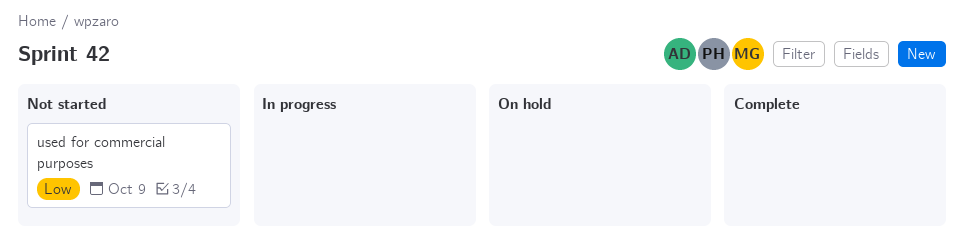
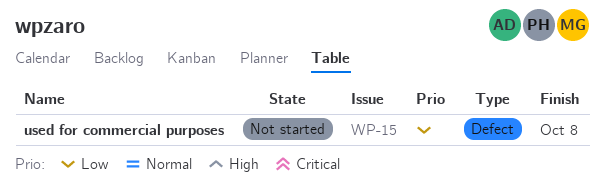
used for commercial purposes, due: Oct 9 -> Oct 8

